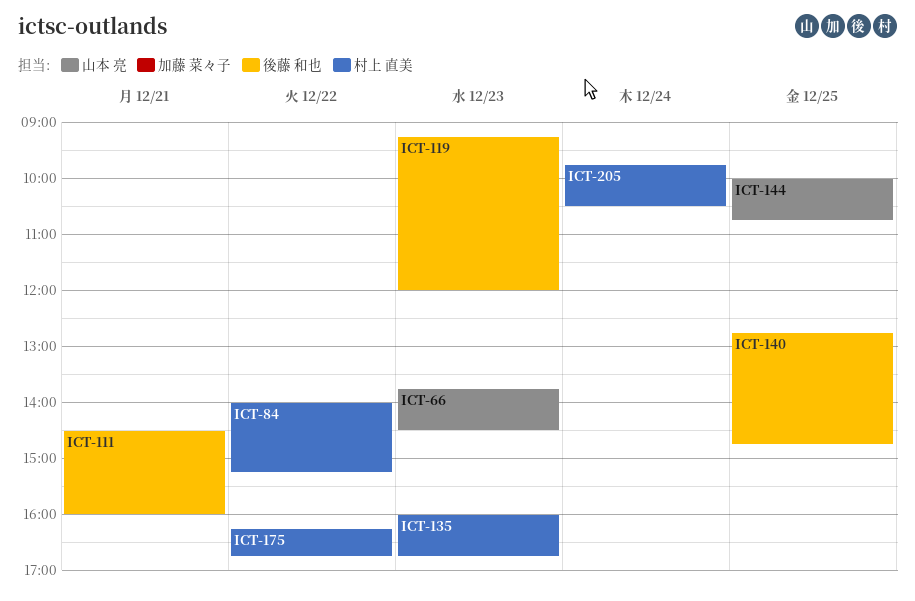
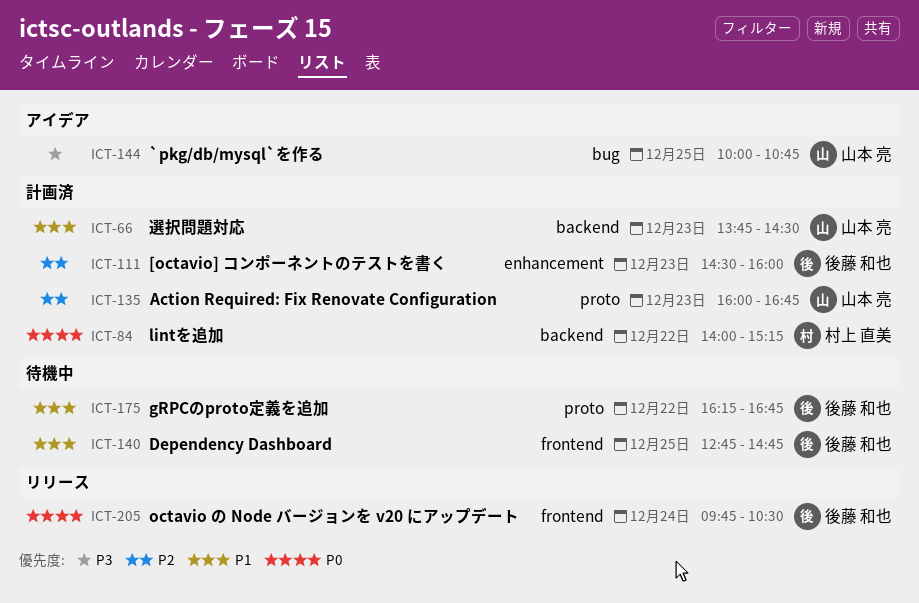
ICT-111, day: Dec 21 -> Dec 23
ICT-119: present -> none
ICT-135, owner: 村上 直美 -> 山本 亮
ICT-175, owner: 村上 直美 -> 後藤 和也
ICT-205, owner: 村上 直美 -> 後藤 和也

